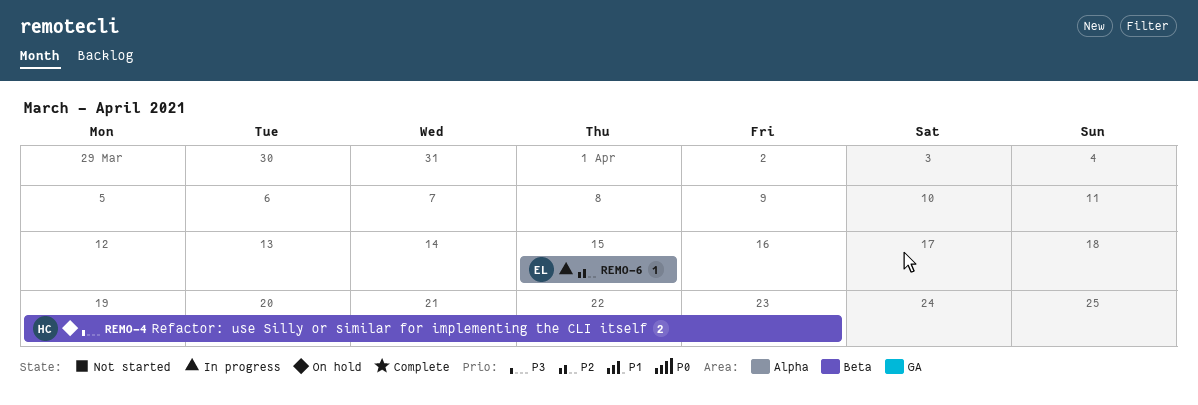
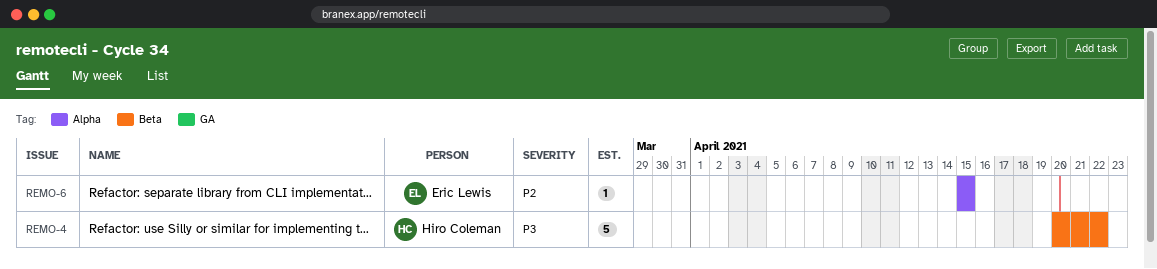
REMO-4, estimate: 2 -> 5
REMO-4, start: Apr 19 -> Apr 20
REMO-4, due: Apr 23 -> Apr 22

